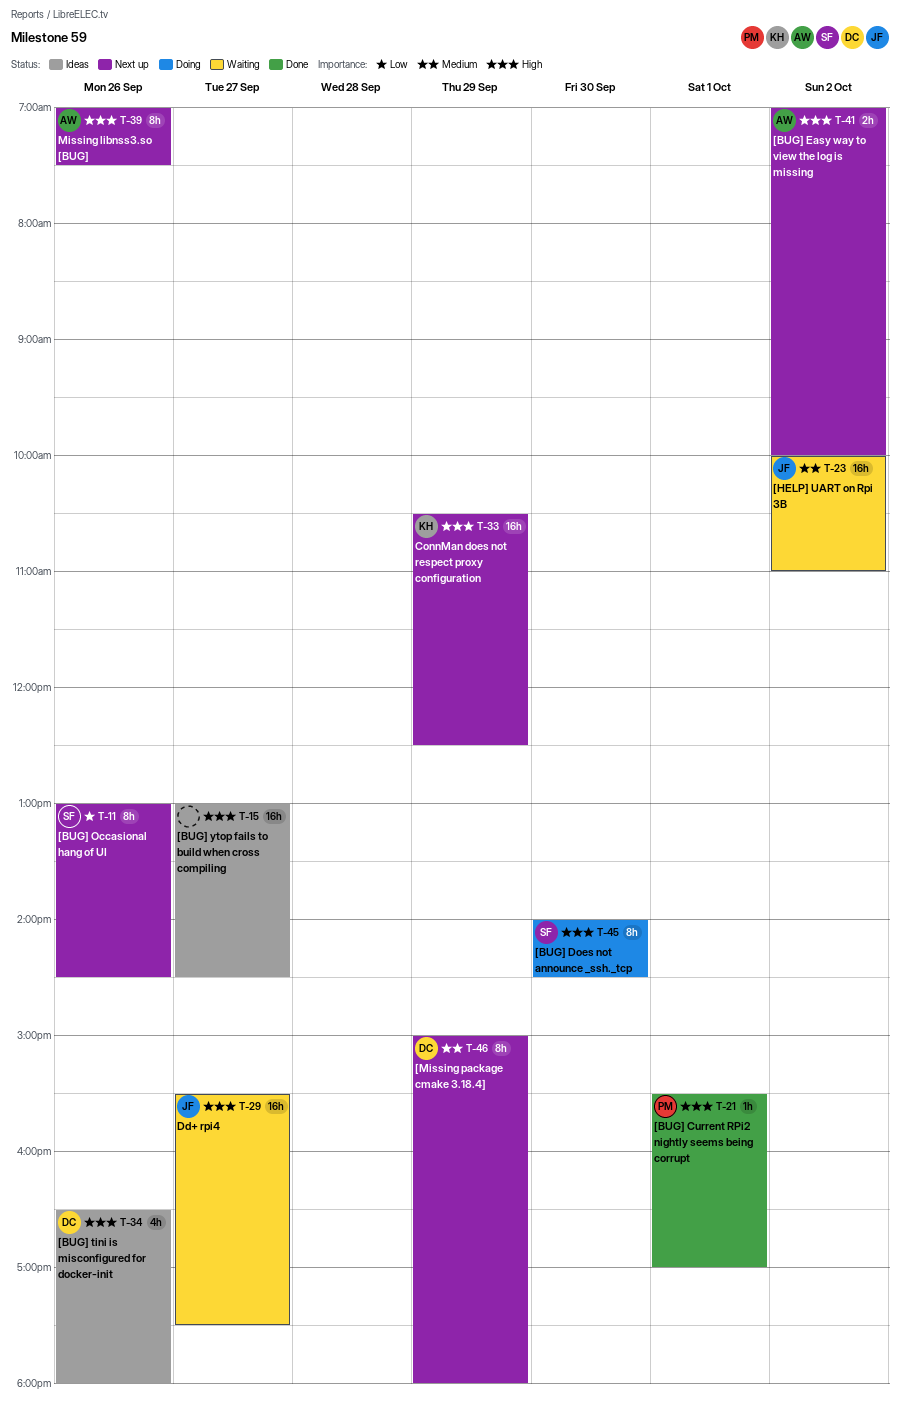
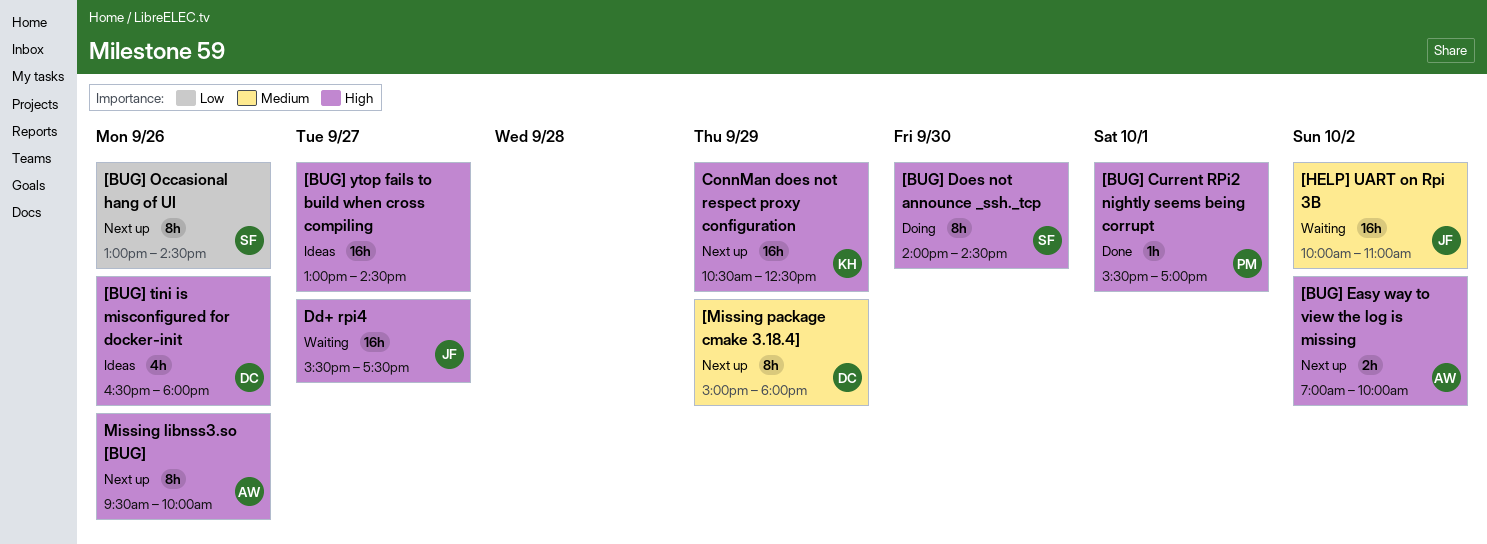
Missing libnss3.so [BUG], begins: 07:00 -> 09:30
Missing libnss3.so [BUG], ends: 07:30 -> 10:00

